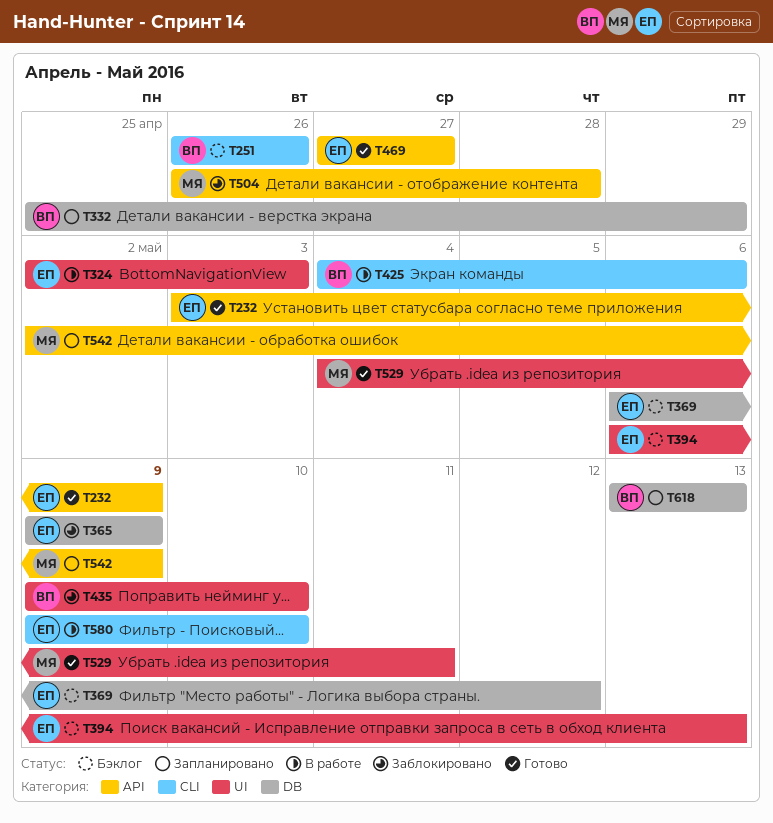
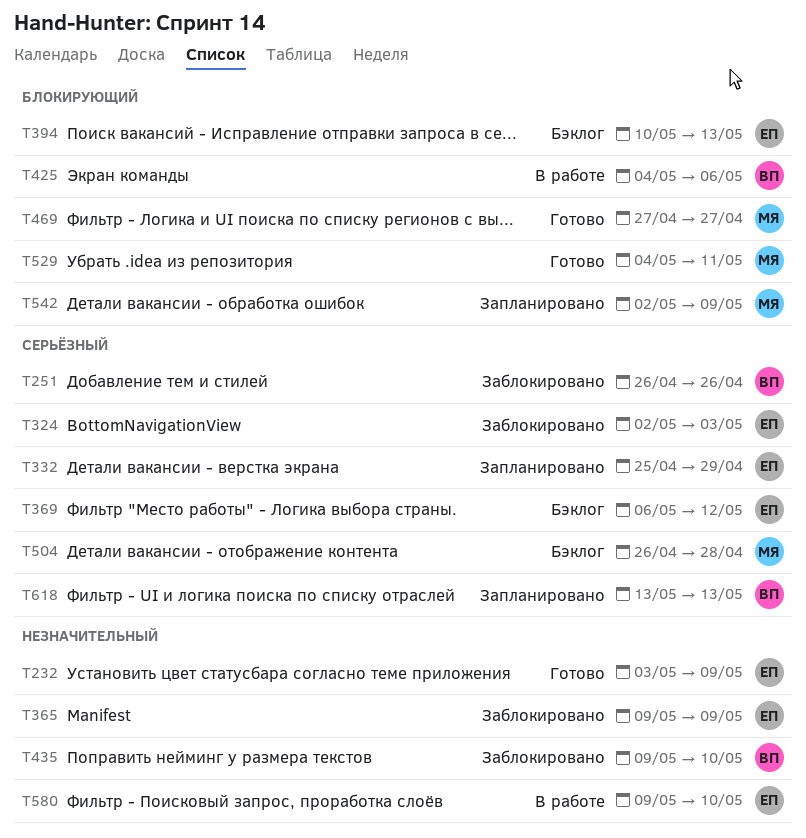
T251, status: Бэклог -> Заблокировано
T324, status: В работе -> Заблокировано
T332, owner: ВП -> ЕП
T394, start: May 6 -> May 10
T469, owner: ЕП -> МЯ
T504, status: Заблокировано -> Бэклог

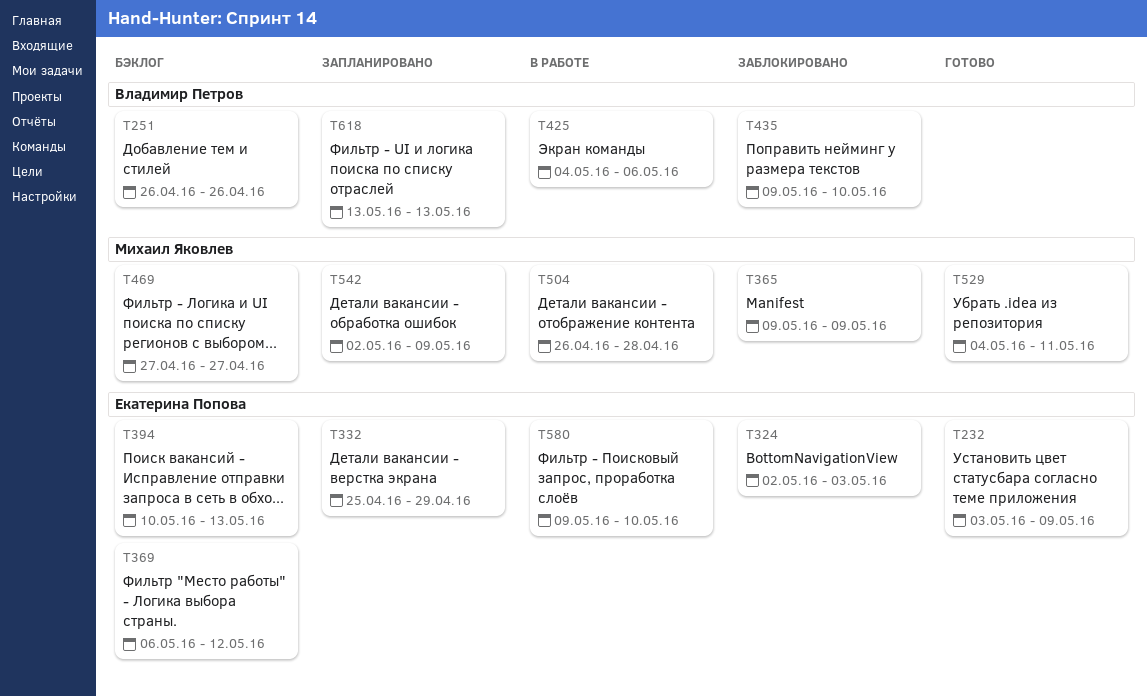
T251, status: Заблокировано -> Бэклог
T365, owner: Екатерина Попова -> Михаил Яковлев
T469, status: Готово -> Бэклог
T504, status: Бэклог -> В работе

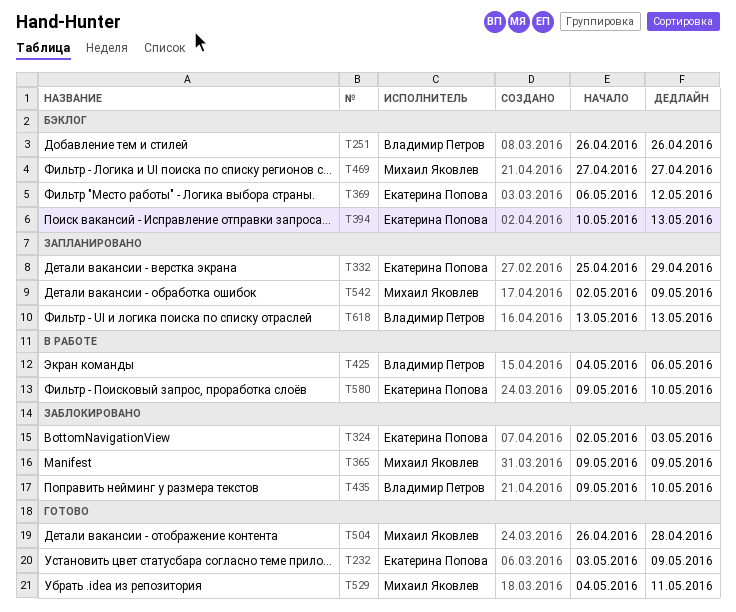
T504, status: В работе -> Готово

